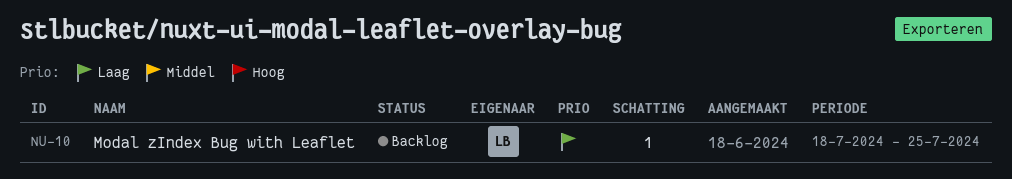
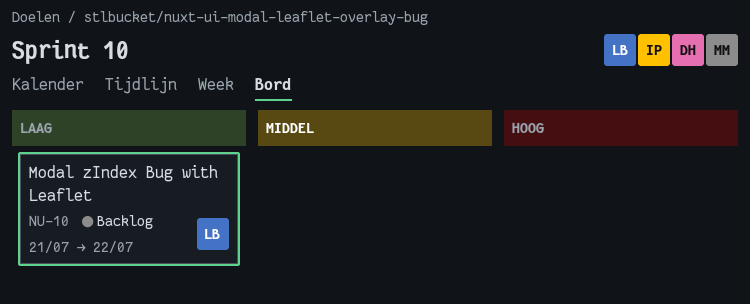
NU-10, start: Jul 18 -> Jul 21
NU-10, due: Jul 25 -> Jul 22

